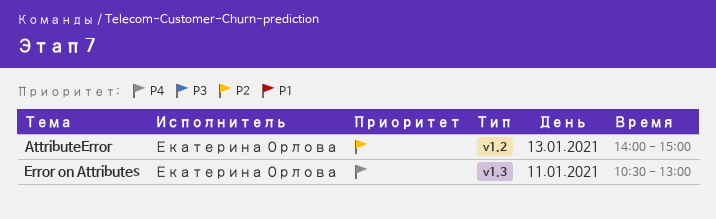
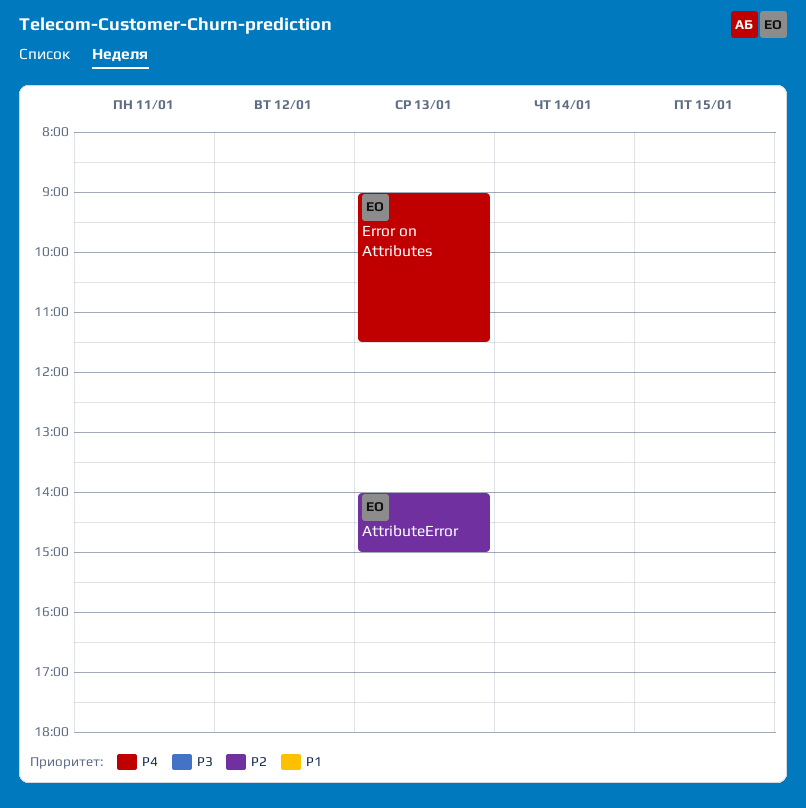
Error on Attributes, day: Jan 11 -> Jan 13
Error on Attributes, begins: 10:30 -> 09:00
Error on Attributes, ends: 13:00 -> 11:30

